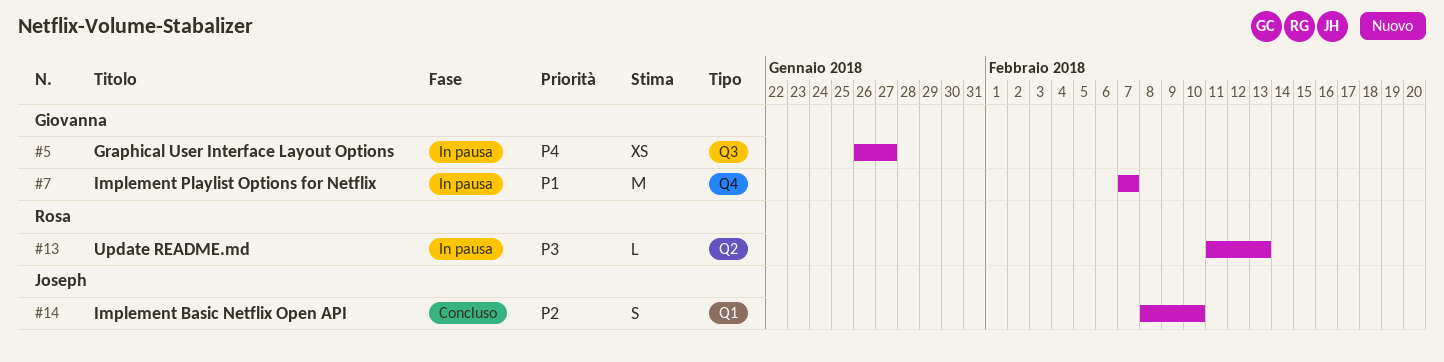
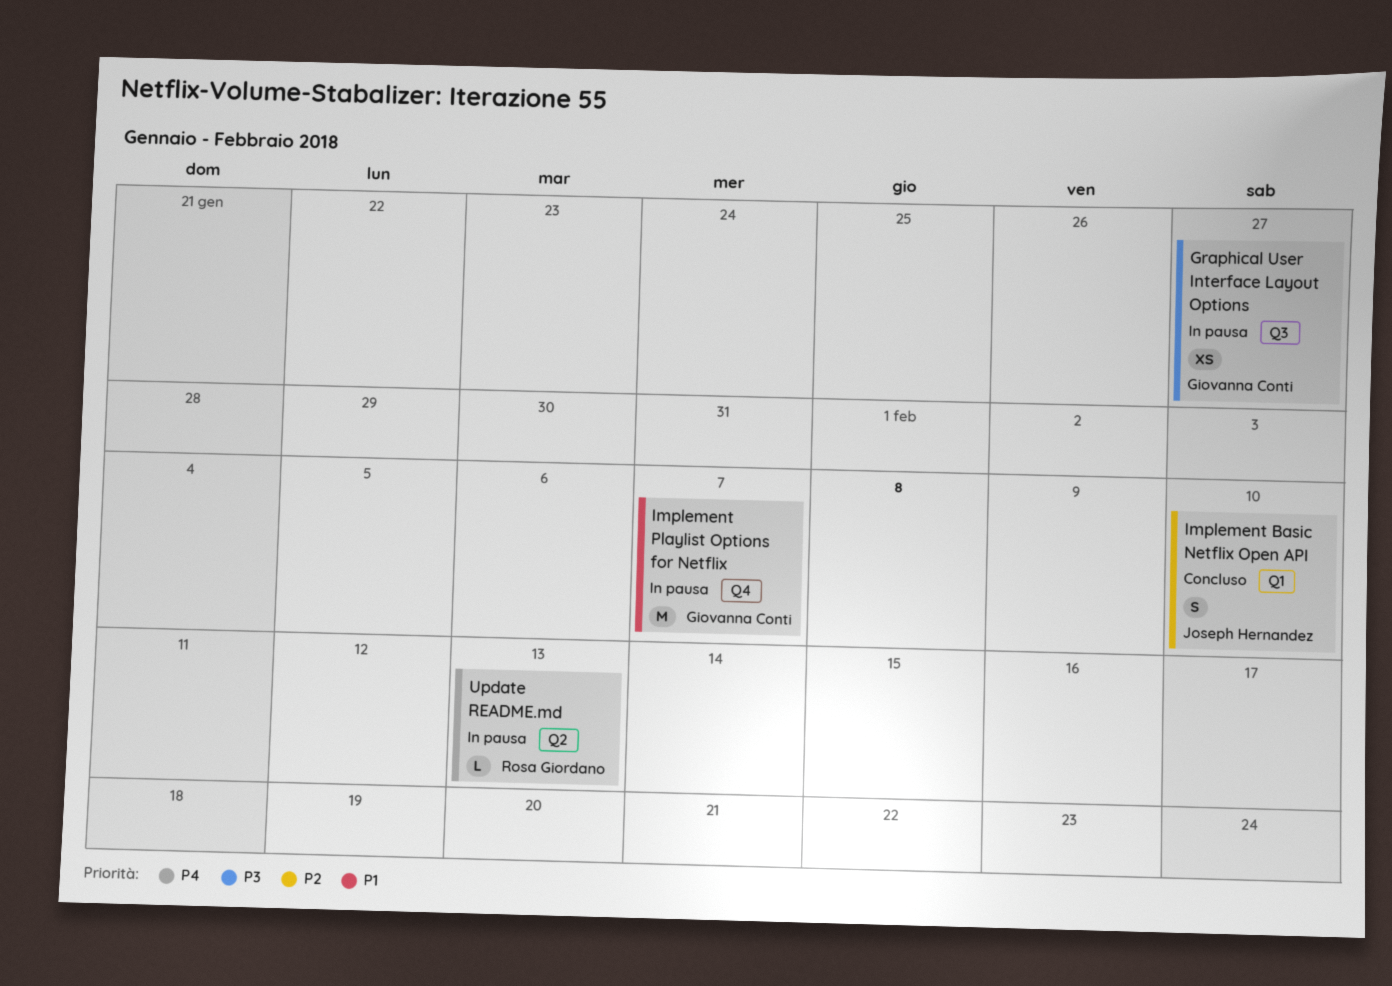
Graphical User Interface Layout Options, priority: P4 -> P3
Update README.md, priority: P3 -> P4

